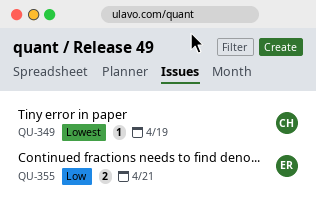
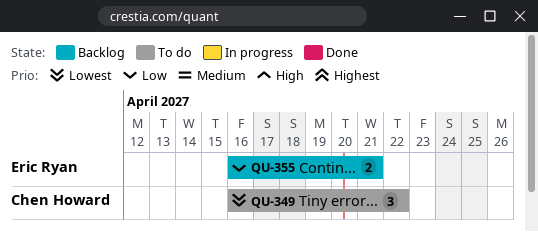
QU-349, estimate: 1 -> 3
QU-349, due: Apr 19 -> Apr 22

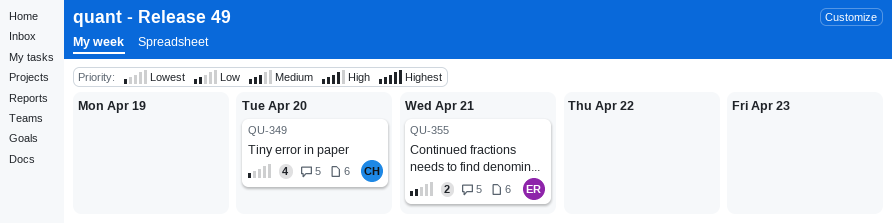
QU-349, estimate: 3 -> 4
QU-349, due: Apr 22 -> Apr 20

